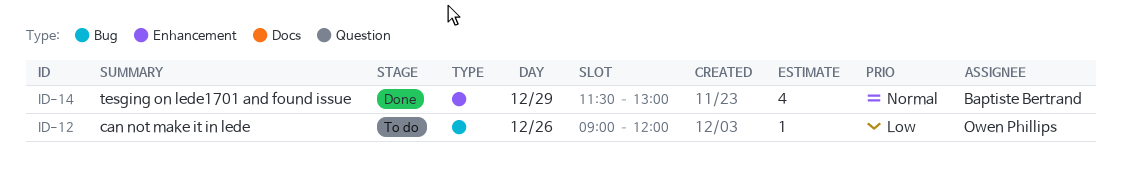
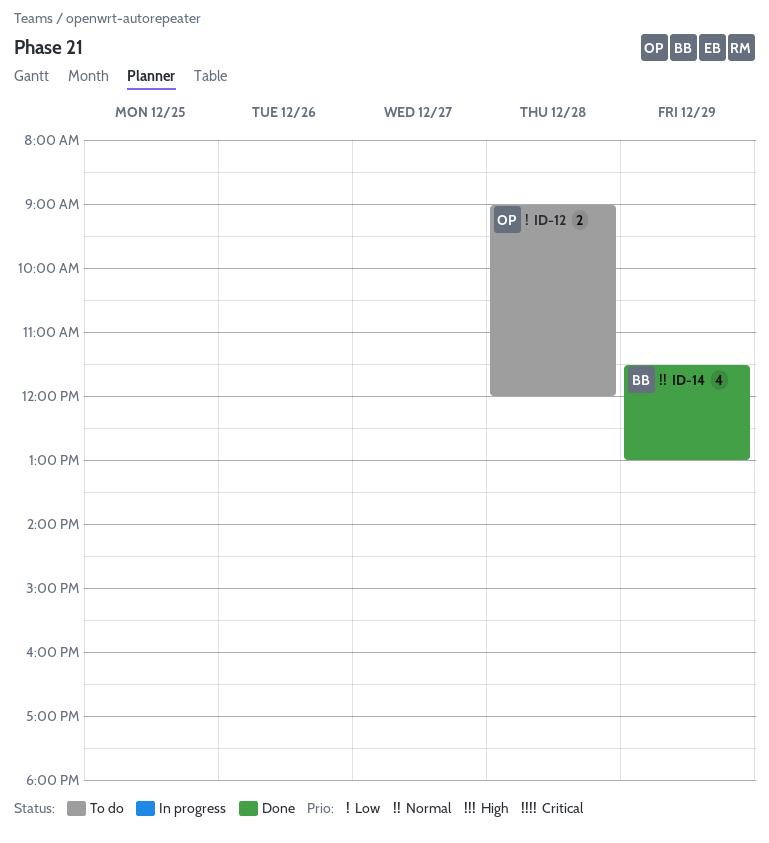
ID-12, estimate: 1 -> 2
ID-12, day: Dec 26 -> Dec 28

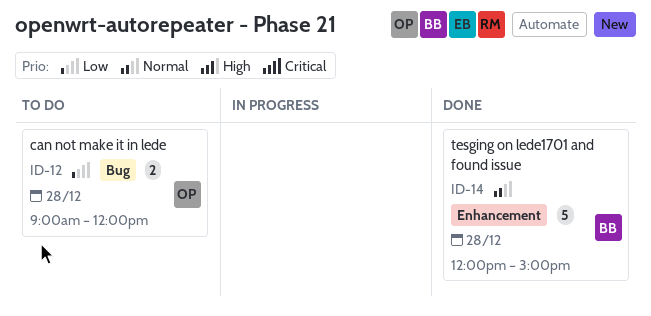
ID-14, estimate: 4 -> 5
ID-14, day: Dec 29 -> Dec 28
ID-14, begins: 11:30 -> 12:00
ID-14, ends: 13:00 -> 15:00

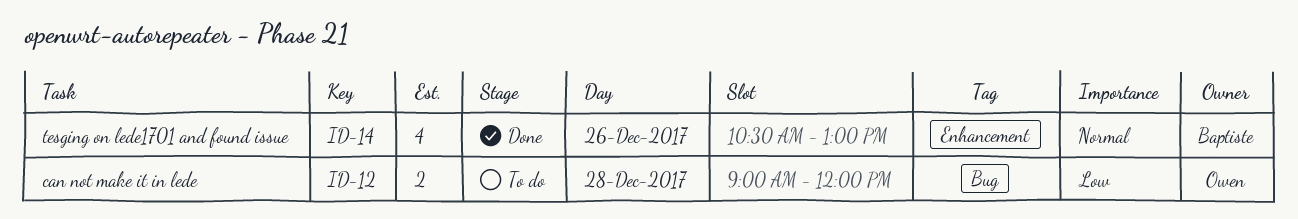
ID-14, estimate: 5 -> 4
ID-14, day: Dec 28 -> Dec 26
ID-14, begins: 12:00 -> 10:30
ID-14, ends: 15:00 -> 13:00

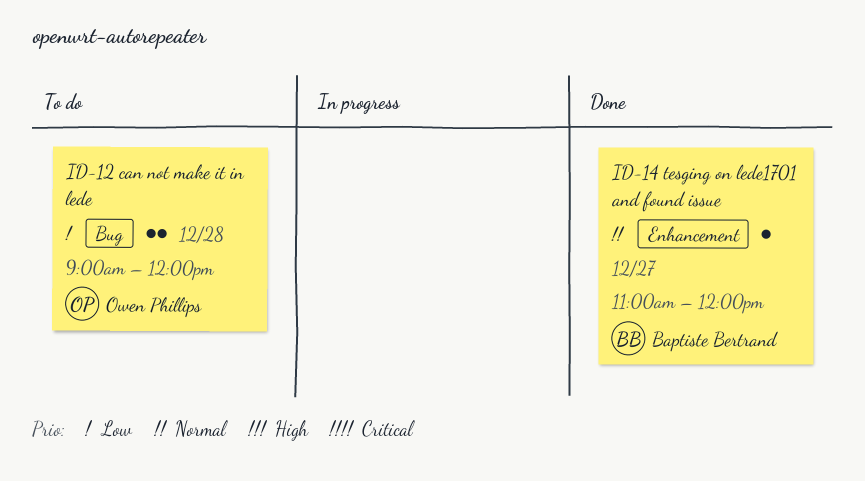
ID-14, estimate: 4 -> 1
ID-14, day: Dec 26 -> Dec 27
ID-14, begins: 10:30 -> 11:00
ID-14, ends: 13:00 -> 12:00

